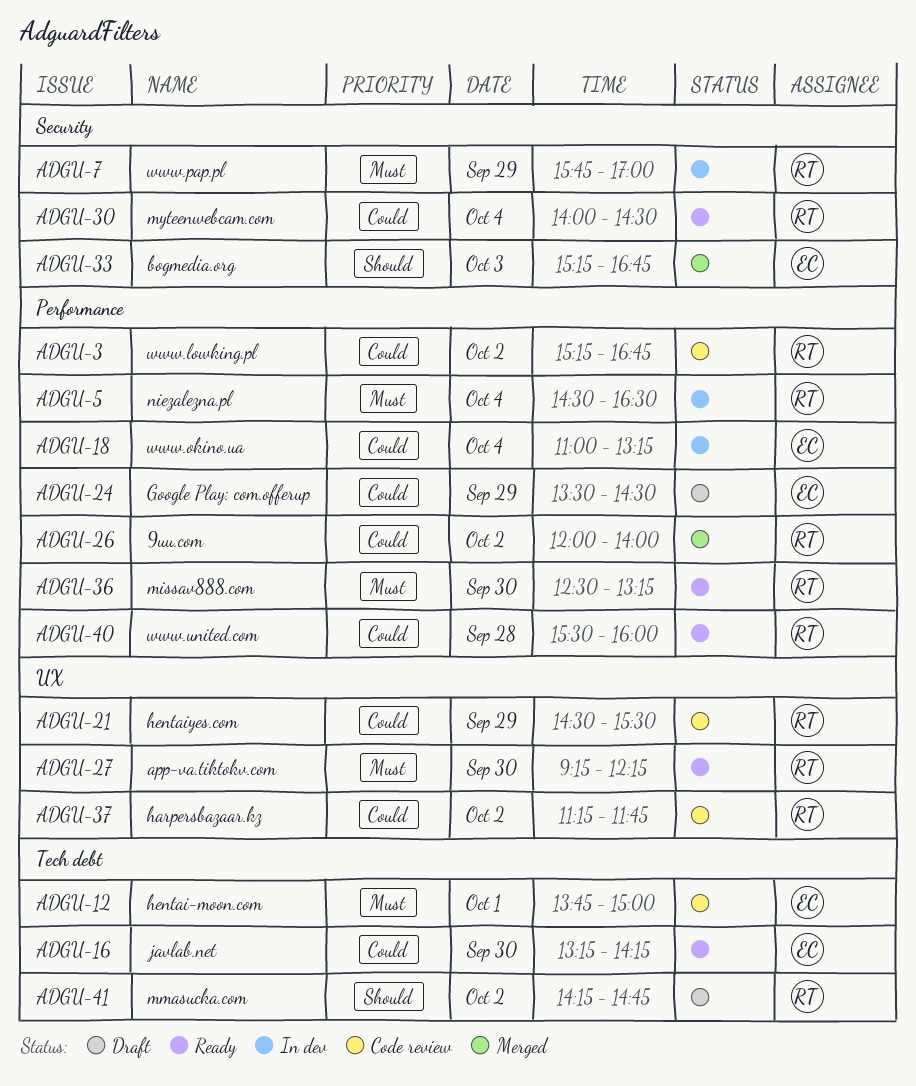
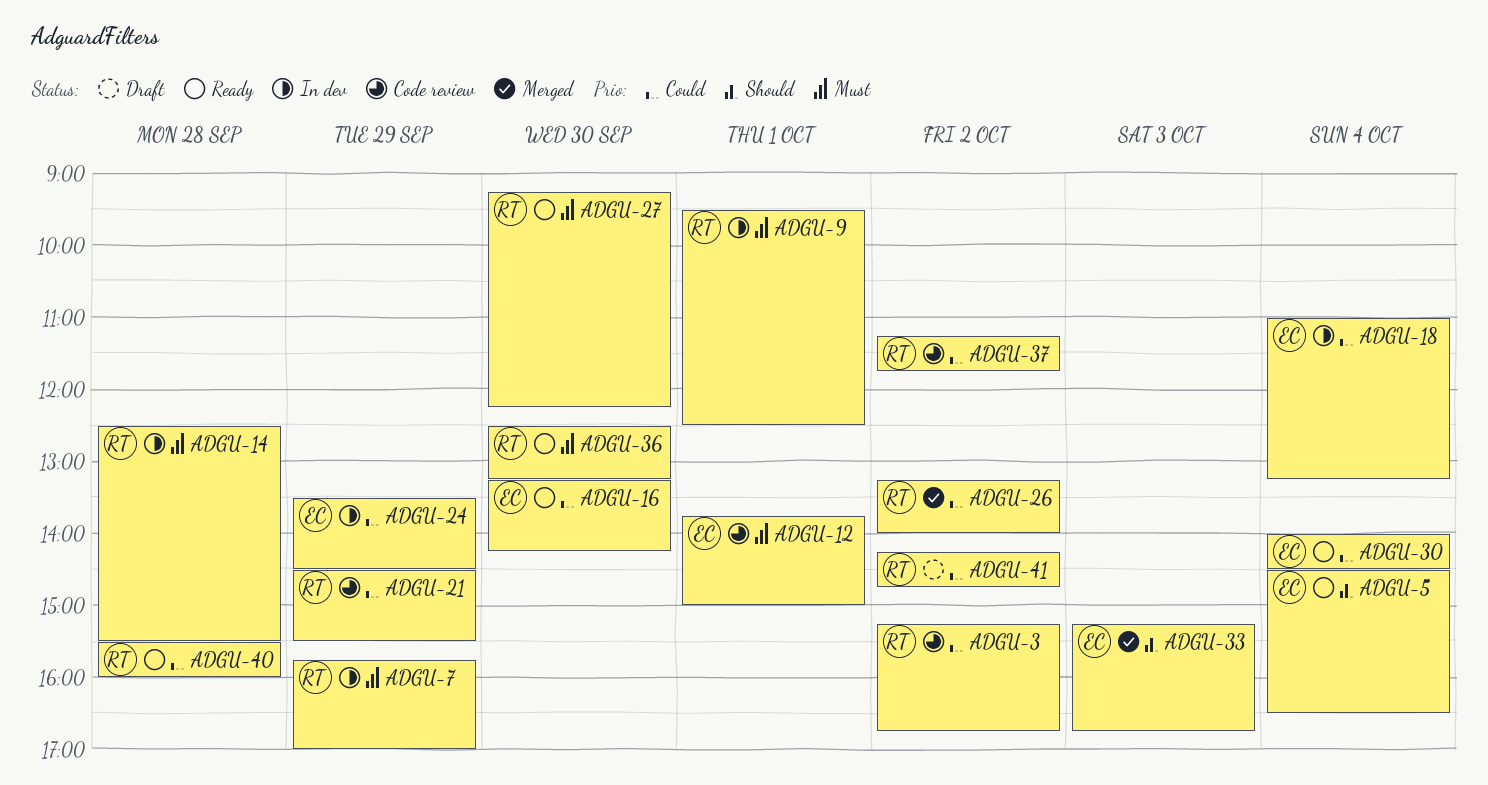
ADGU-5, status: In dev -> Ready
ADGU-5, owner: RT -> EC
ADGU-5, priority: Must -> Should
ADGU-9: none -> present
ADGU-14: none -> present
ADGU-24, status: Draft -> In dev
ADGU-26, begins: 12:00 -> 13:15
ADGU-30, owner: RT -> EC
ADGU-41, priority: Should -> Could

